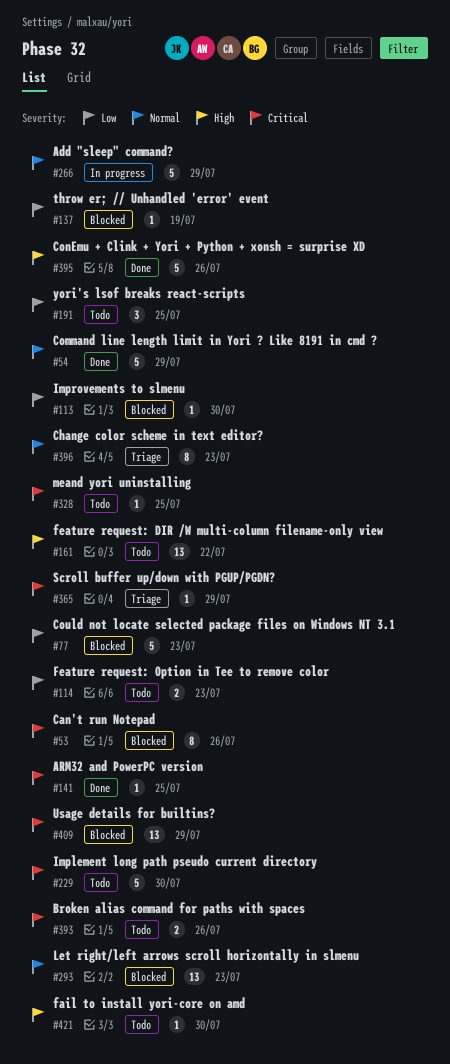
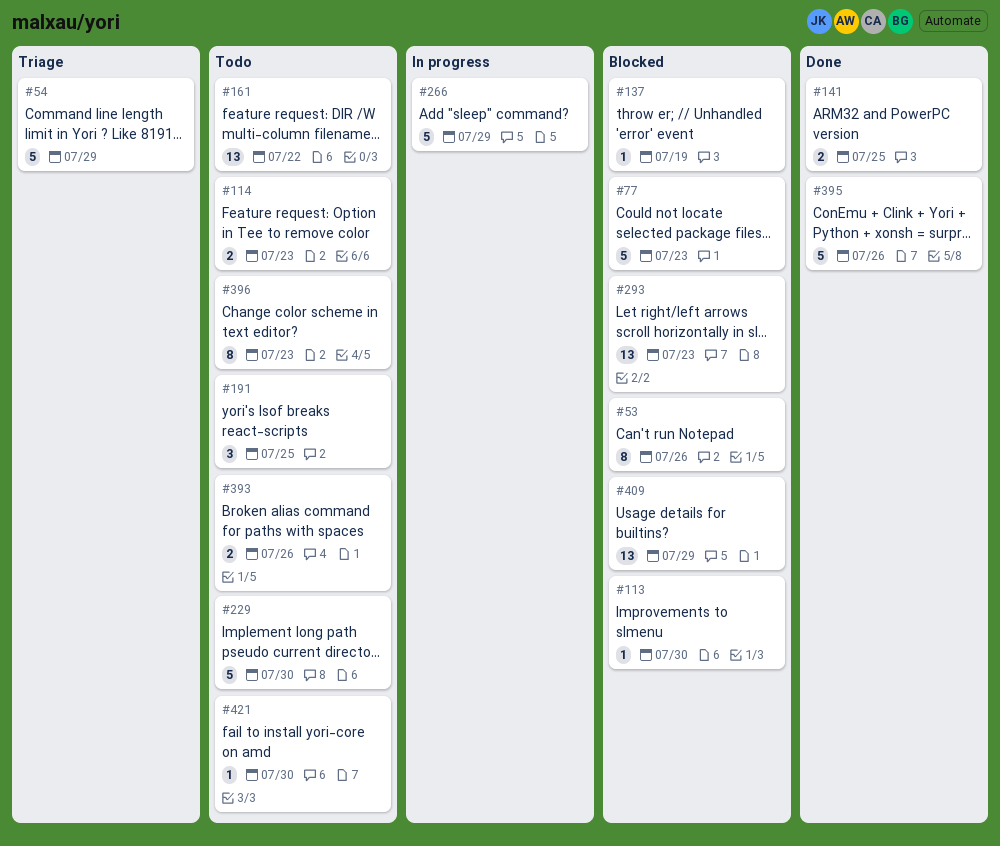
#54, status: Done -> Triage
#141, estimate: 1 -> 2
#328: present -> none
#365: present -> none
#396, status: Triage -> Todo

